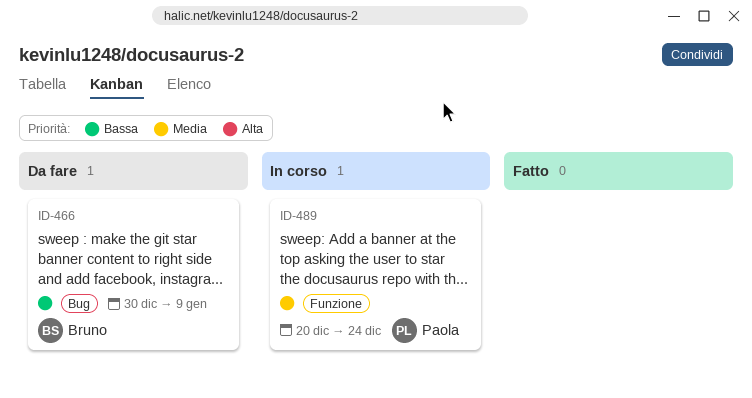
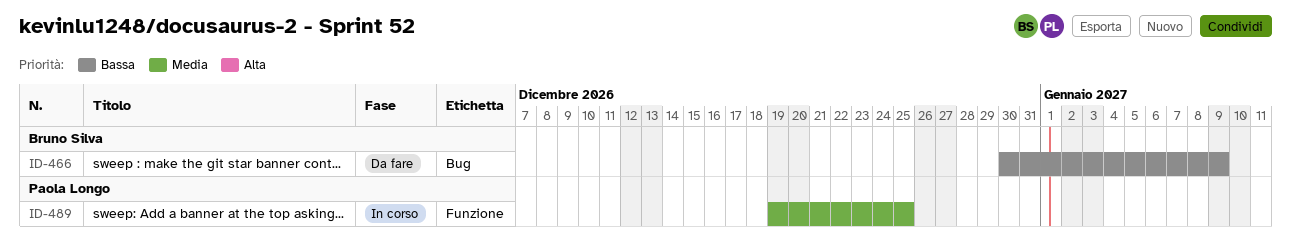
ID-489, start: Dec 20 -> Dec 19
ID-489, due: Dec 24 -> Dec 25

